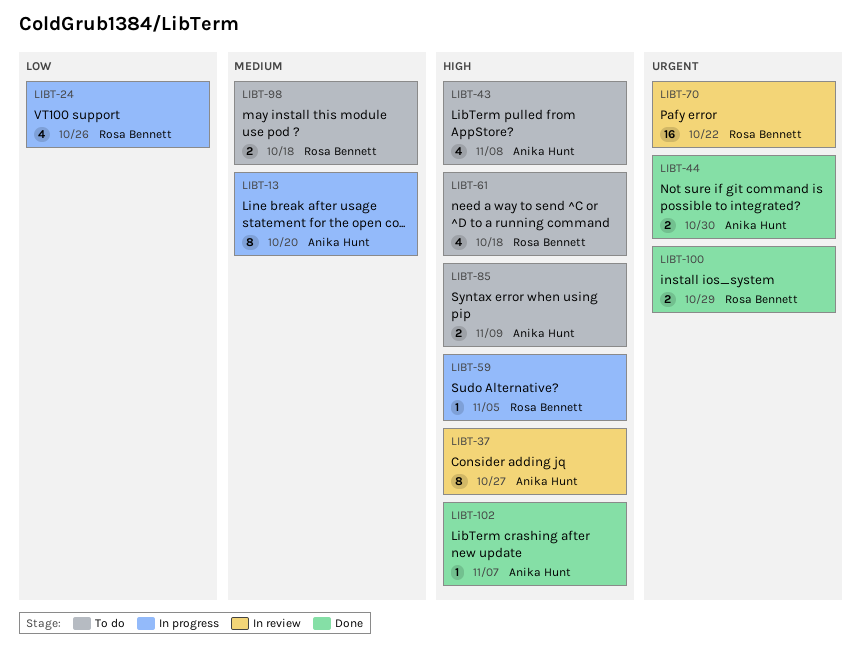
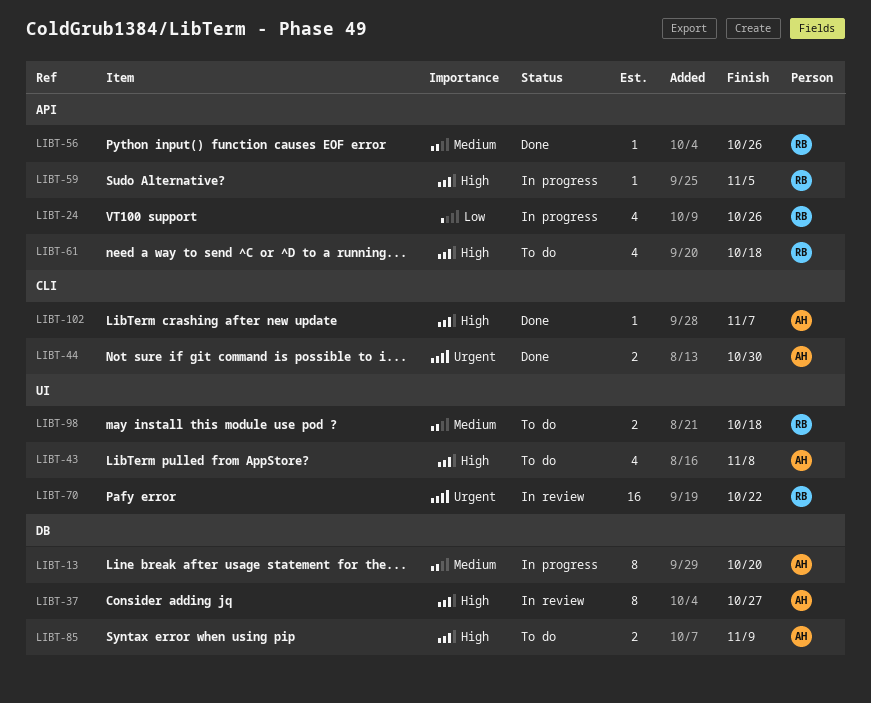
LIBT-56: none -> present
LIBT-100: present -> none

